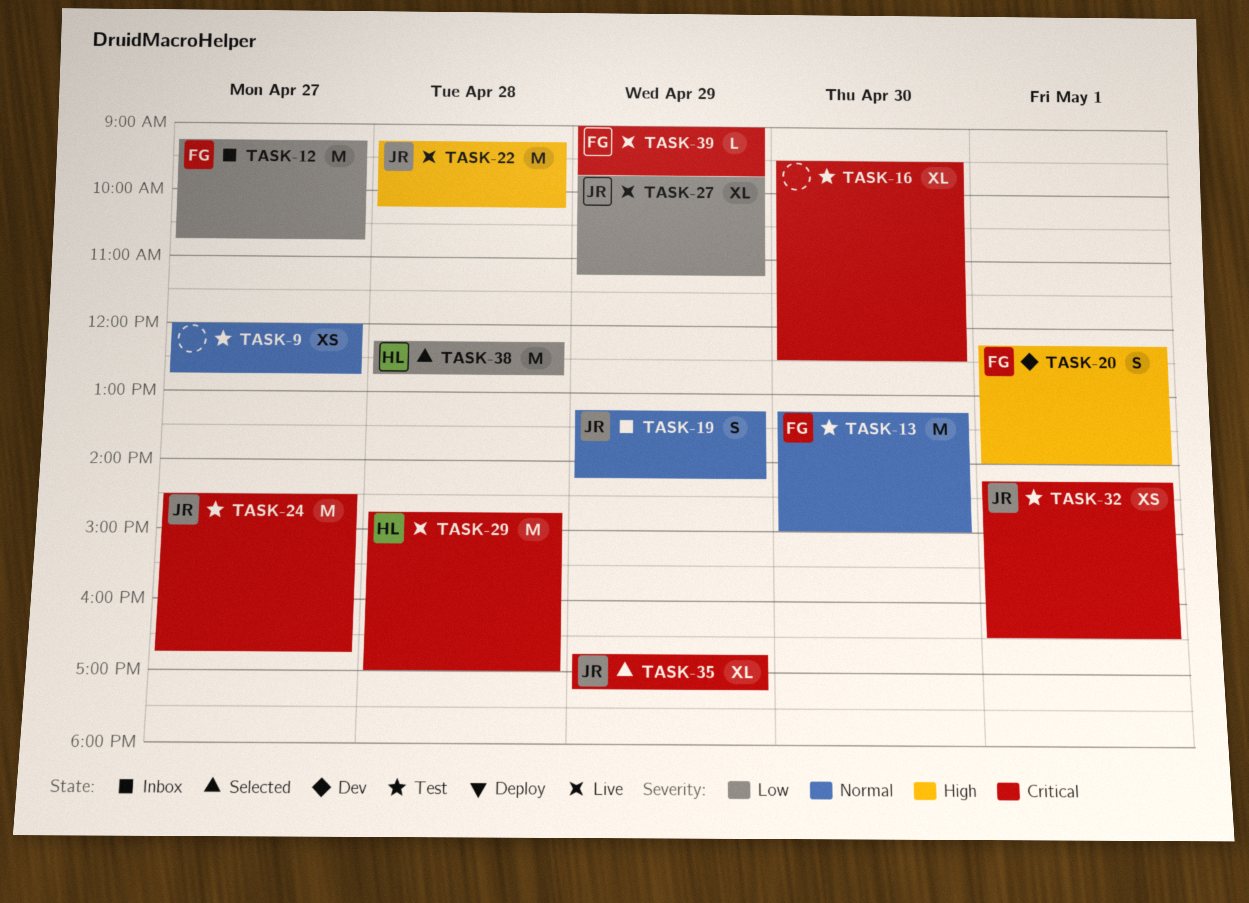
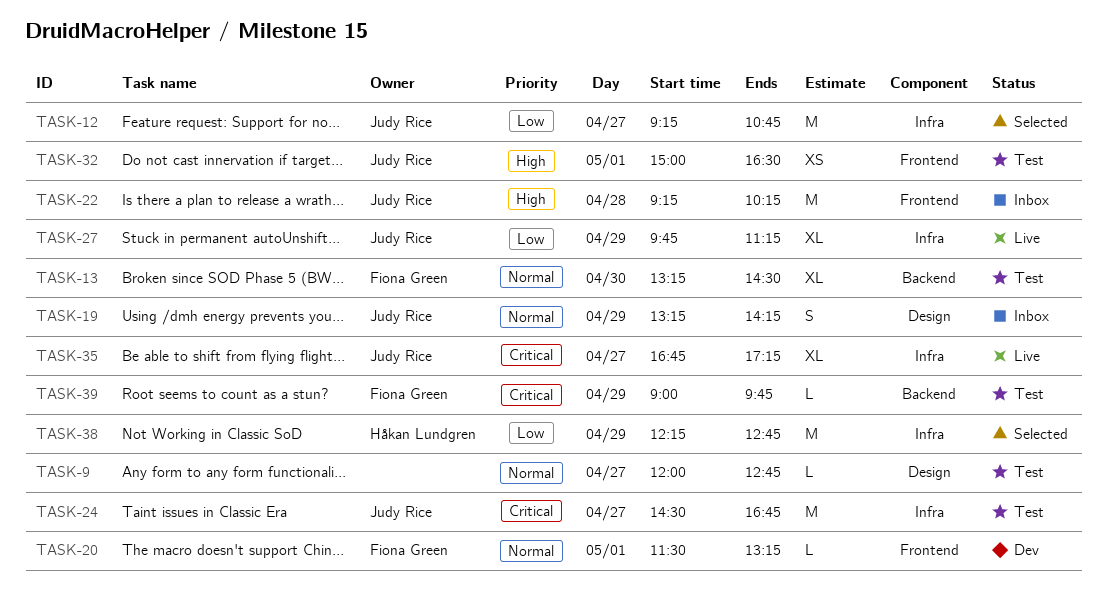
TASK-9, estimate: XS -> L
TASK-12, status: Inbox -> Selected
TASK-12, owner: Fiona Green -> Judy Rice
TASK-13, estimate: M -> XL
TASK-13, ends: 15:00 -> 14:30
TASK-16: present -> none
TASK-20, priority: High -> Normal
TASK-20, estimate: S -> L
TASK-20, begins: 12:15 -> 11:30
TASK-20, ends: 14:00 -> 13:15
TASK-22, status: Live -> Inbox
TASK-29: present -> none
TASK-32, priority: Critical -> High
TASK-32, begins: 14:15 -> 15:00
TASK-35, status: Selected -> Live
TASK-35, day: Apr 29 -> Apr 27
TASK-38, day: Apr 28 -> Apr 29
TASK-39, status: Live -> Test

